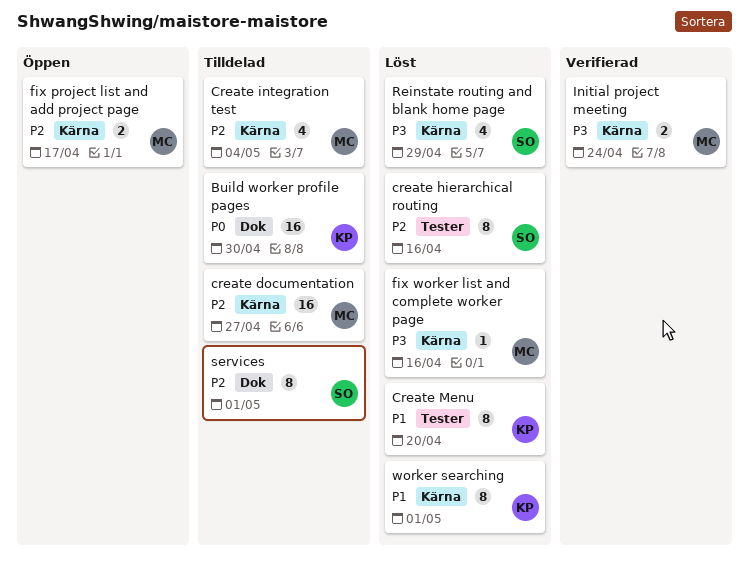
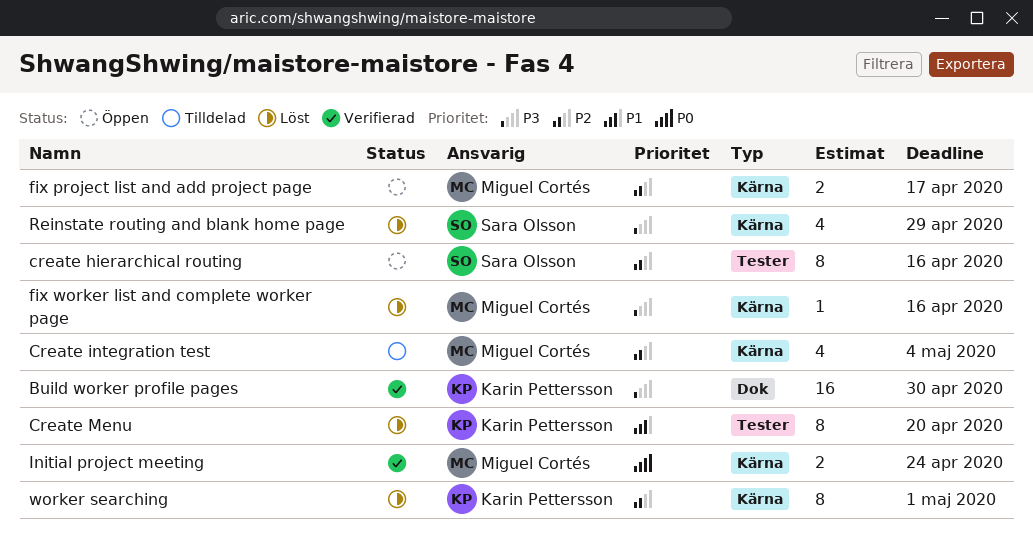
Build worker profile pages, status: Tilldelad -> Verifierad
Build worker profile pages, priority: P0 -> P3
create documentation: present -> none
create hierarchical routing, status: Löst -> Öppen
Initial project meeting, priority: P3 -> P0
services: present -> none
worker searching, priority: P1 -> P2

